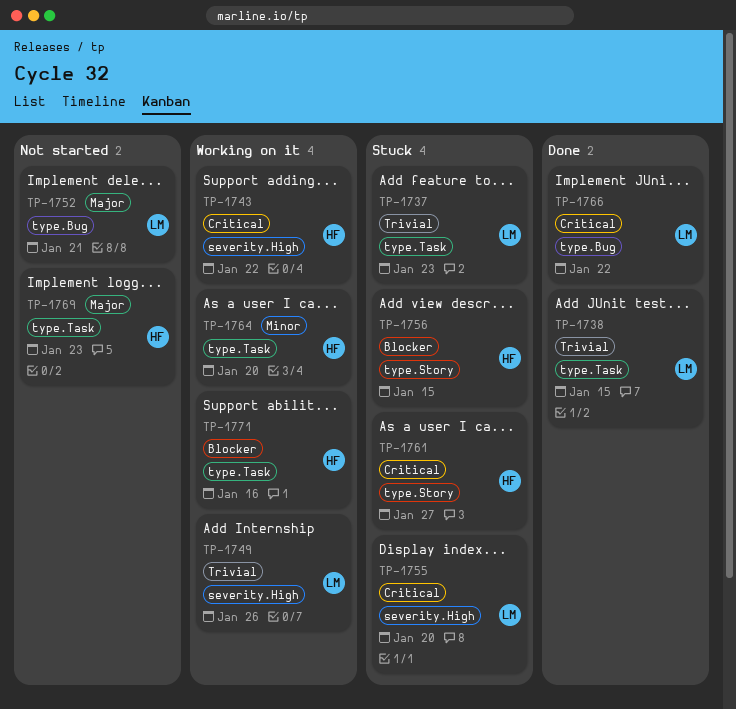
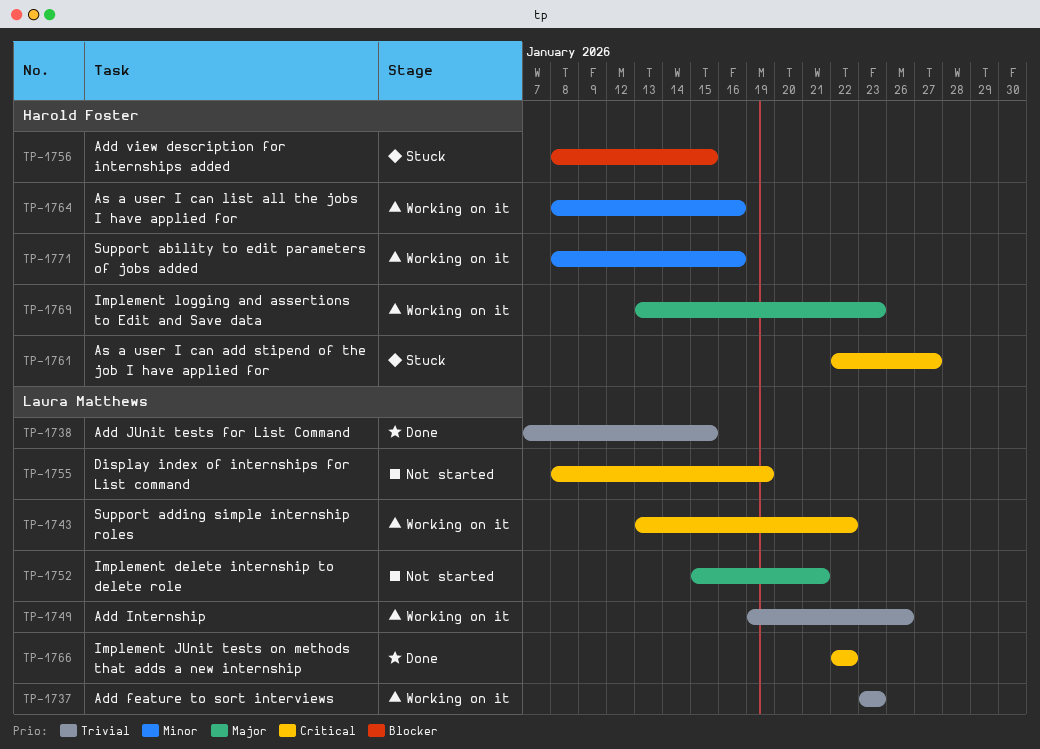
TP-1737, status: Stuck -> Working on it
TP-1743, owner: Harold Foster -> Laura Matthews
TP-1755, status: Stuck -> Not started
TP-1755, due: Jan 20 -> Jan 19
TP-1764, due: Jan 20 -> Jan 16
TP-1769, status: Not started -> Working on it
TP-1771, priority: Blocker -> Minor

